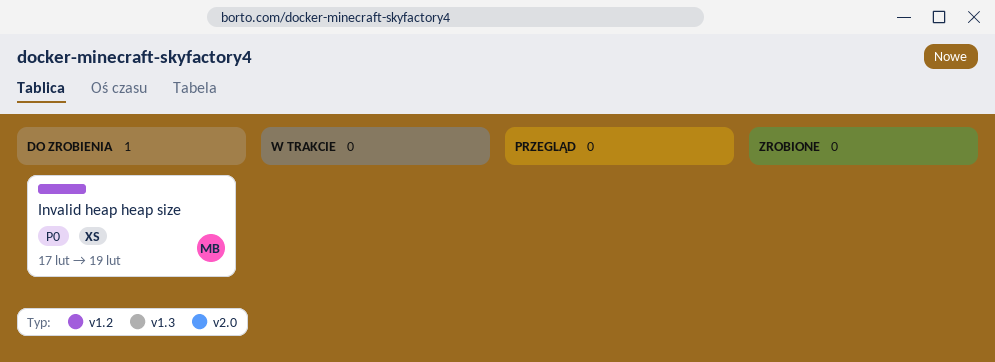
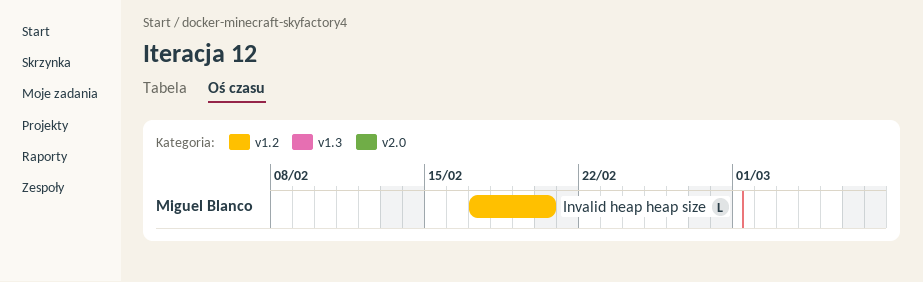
Invalid heap heap size, estimate: XS -> L
Invalid heap heap size, due: Feb 19 -> Feb 20

